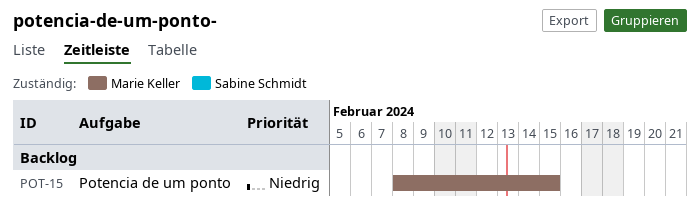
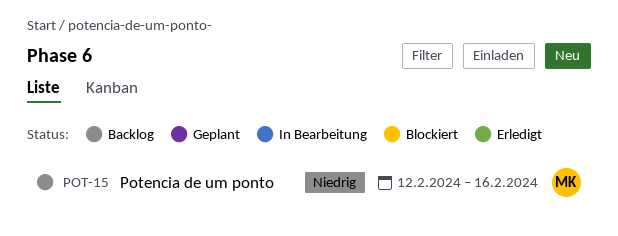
POT-15, start: Feb 8 -> Feb 12
POT-15, due: Feb 15 -> Feb 16

